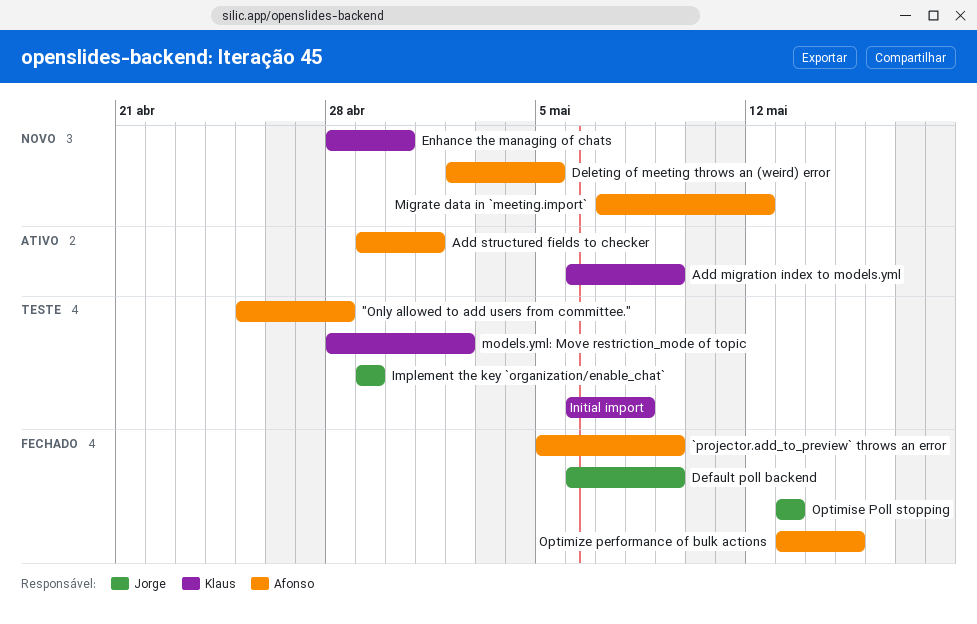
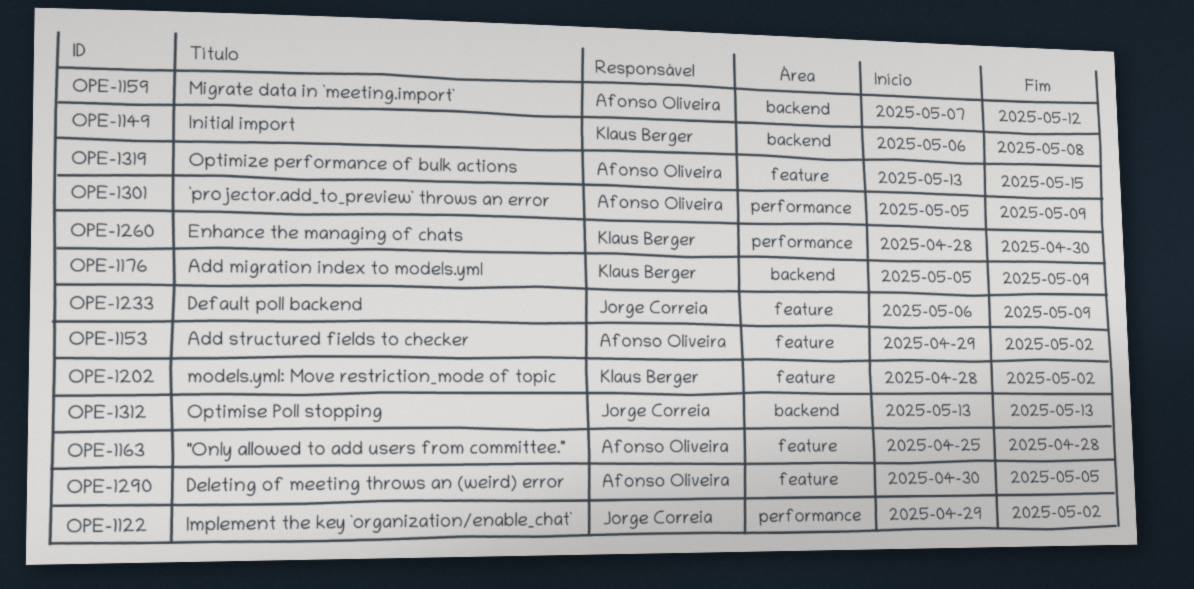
Add migration index to models.yml, start: May 6 -> May 5
Add structured fields to checker, due: May 1 -> May 2
Deleting of meeting throws an (weird) error, start: May 2 -> Apr 30
Implement the key `organization/enable_chat`, due: Apr 29 -> May 2

